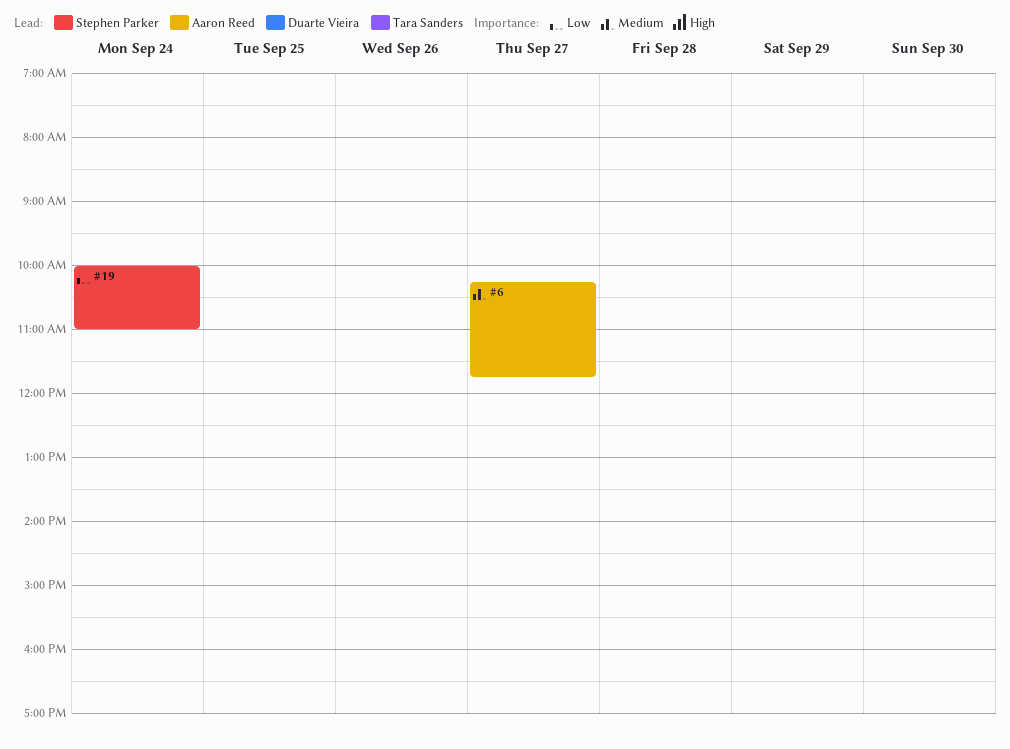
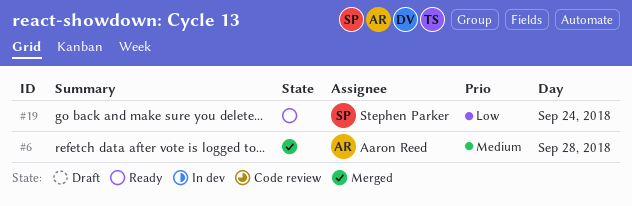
#6, day: Sep 27 -> Sep 28

